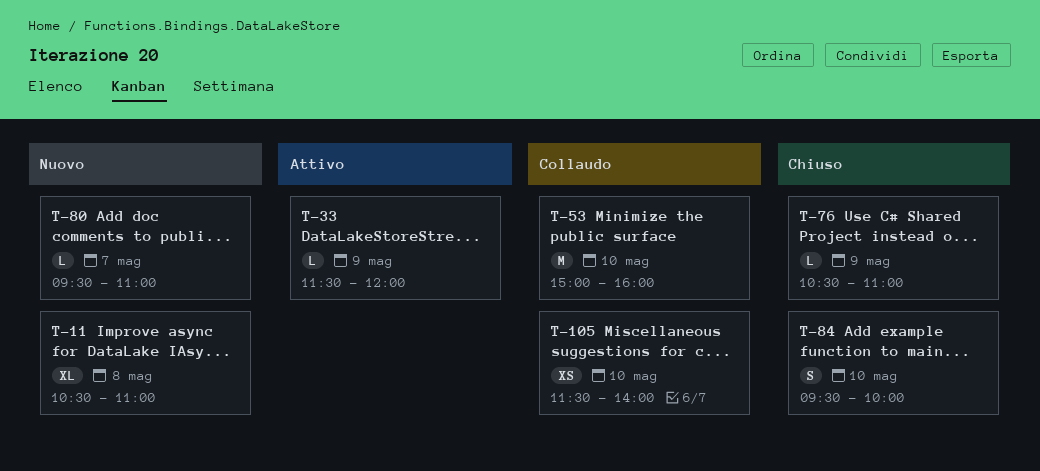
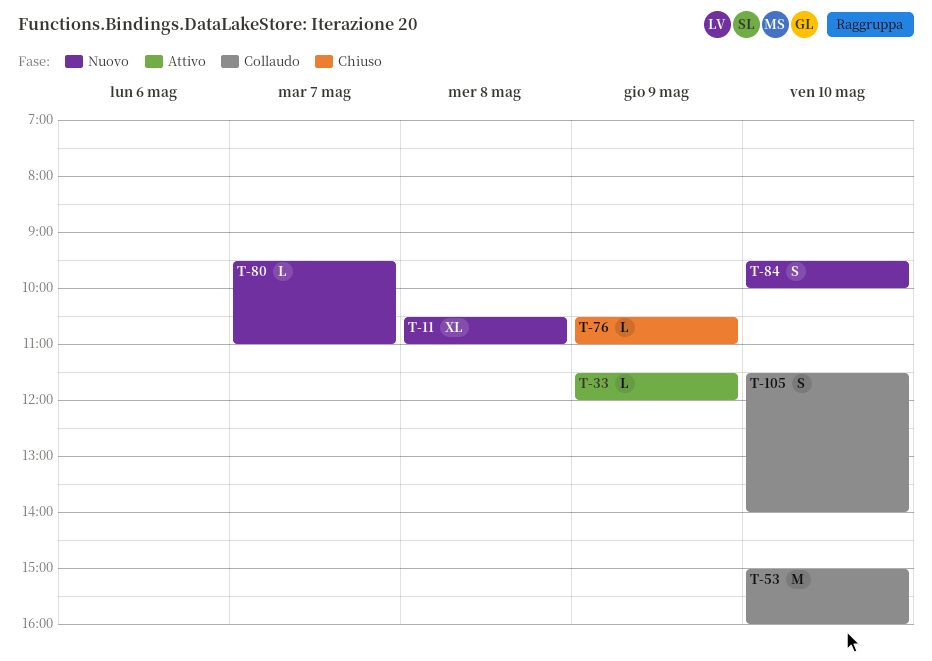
T-84, status: Chiuso -> Nuovo
T-105, estimate: XS -> S

